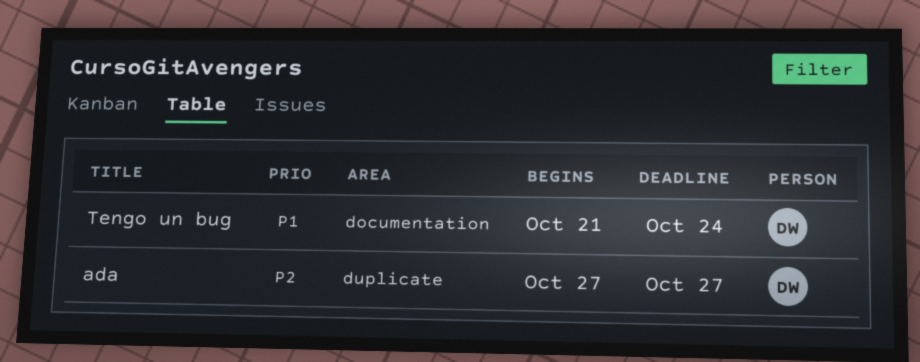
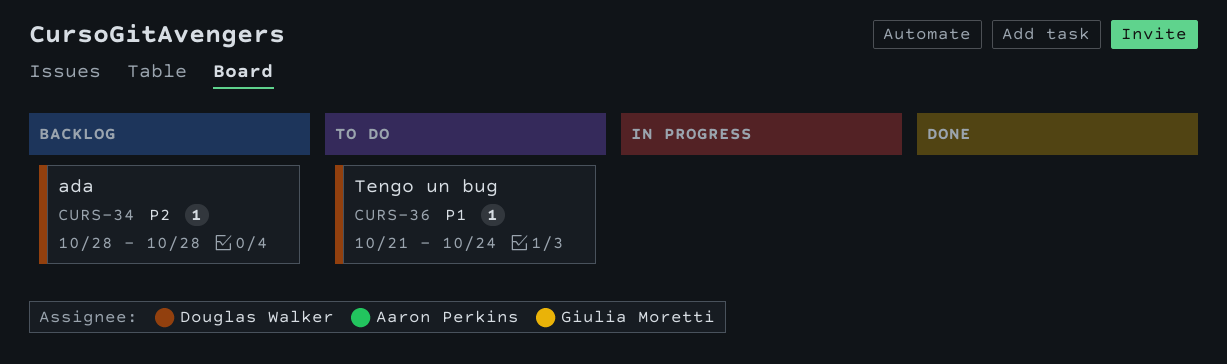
ada, start: Oct 27 -> Oct 28
ada, due: Oct 27 -> Oct 28

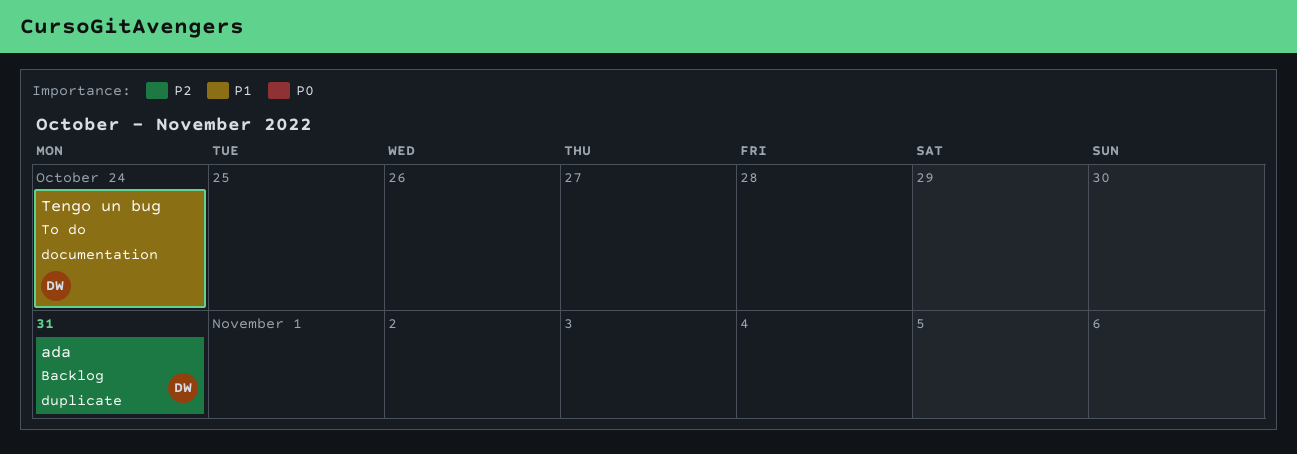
ada, due: Oct 28 -> Oct 31

